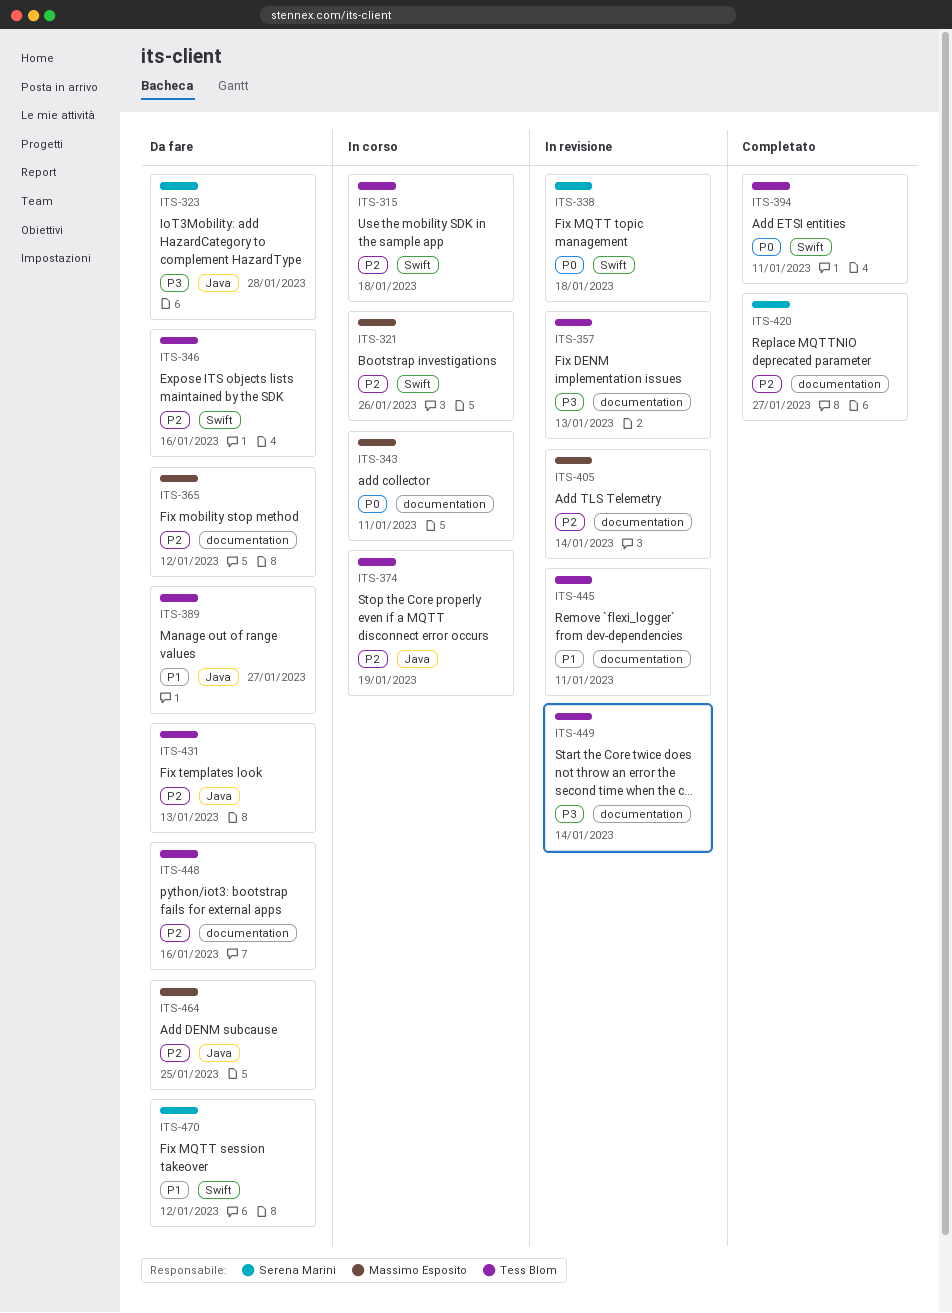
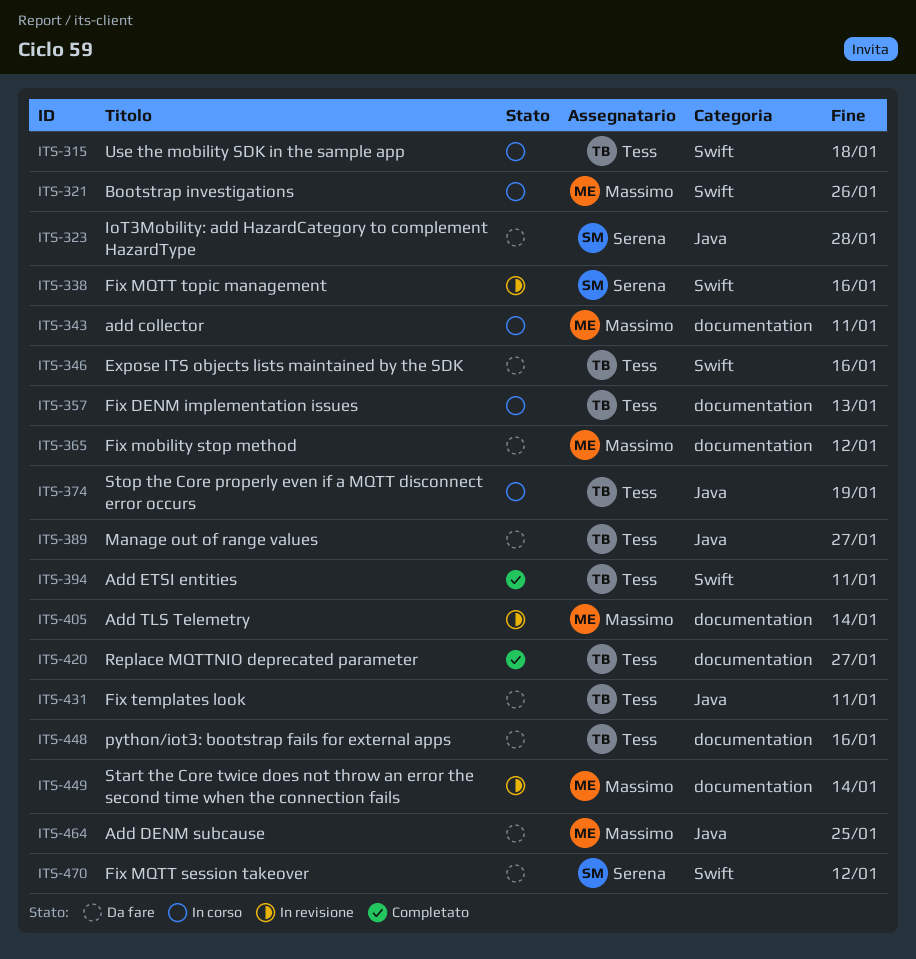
ITS-338, due: Jan 18 -> Jan 16
ITS-357, status: In revisione -> In corso
ITS-420, owner: Serena Marini -> Tess Blom
ITS-431, due: Jan 13 -> Jan 11
ITS-445: present -> none
ITS-449, owner: Tess Blom -> Massimo Esposito

